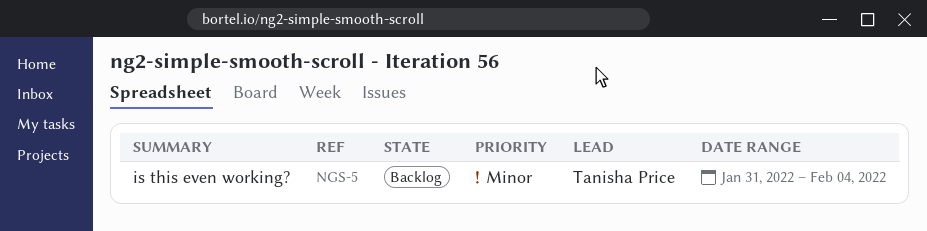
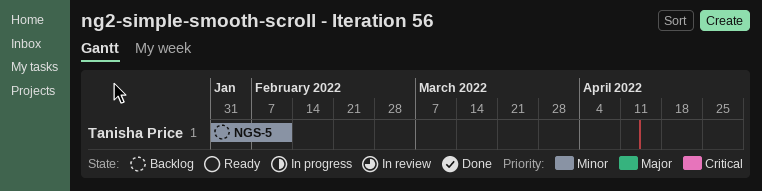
NGS-5, due: Feb 4 -> Feb 11

